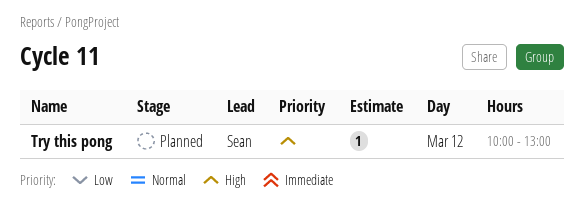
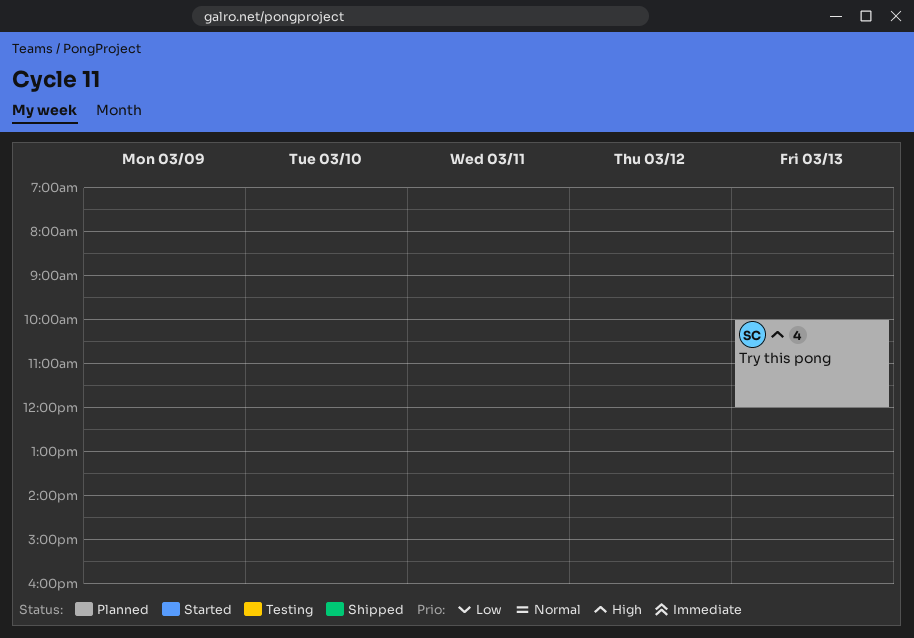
Try this pong, estimate: 1 -> 4
Try this pong, day: Mar 12 -> Mar 13
Try this pong, ends: 13:00 -> 12:00

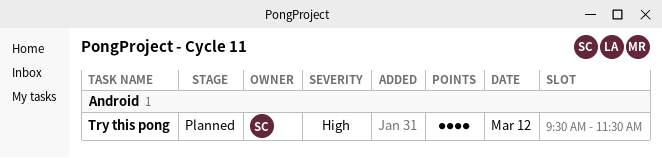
Try this pong, day: Mar 13 -> Mar 12
Try this pong, begins: 10:00 -> 09:30
Try this pong, ends: 12:00 -> 11:30

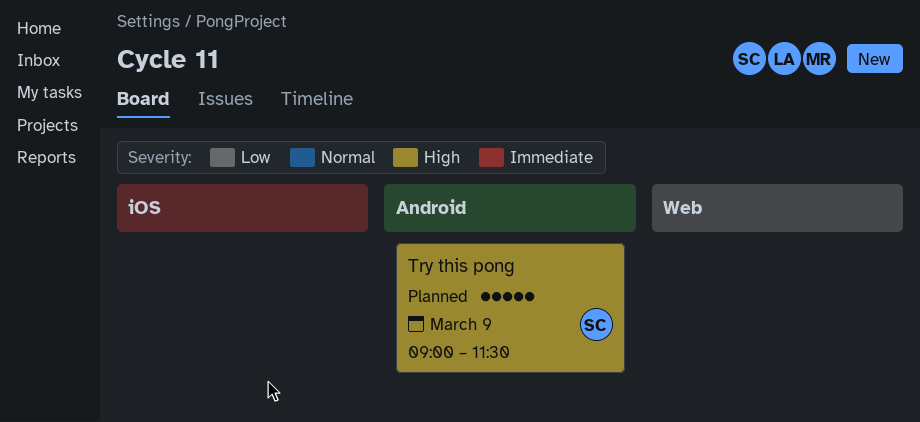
Try this pong, estimate: 4 -> 5
Try this pong, day: Mar 12 -> Mar 9
Try this pong, begins: 09:30 -> 09:00

